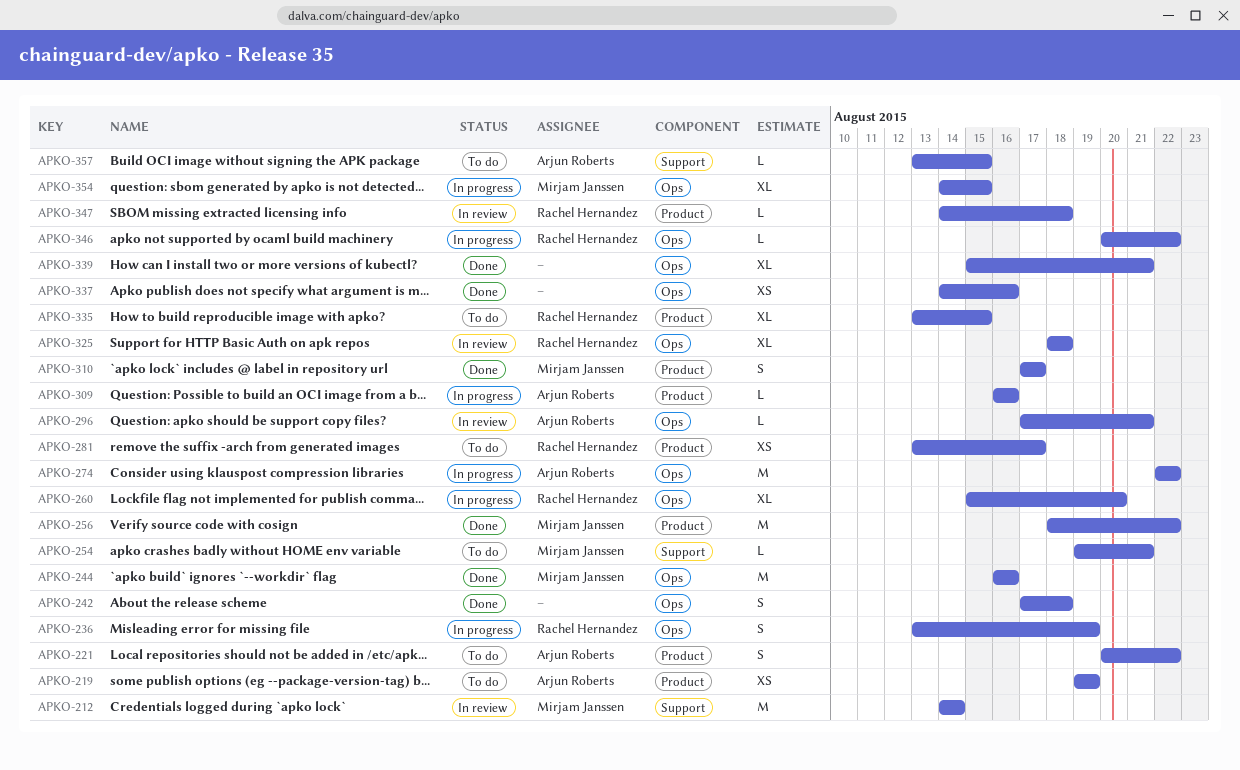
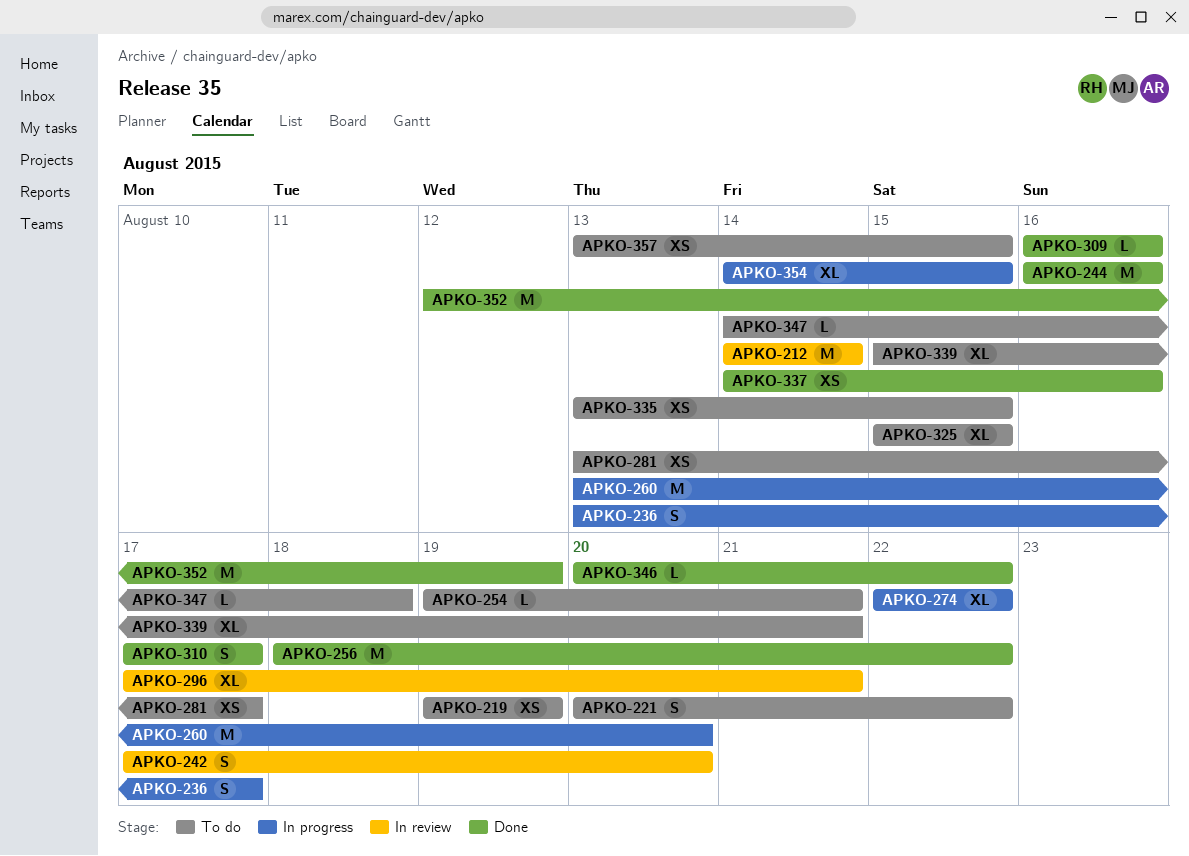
APKO-236, due: Aug 19 -> Aug 17
APKO-242, status: Done -> In review
APKO-242, due: Aug 18 -> Aug 20
APKO-260, estimate: XL -> M
APKO-260, start: Aug 15 -> Aug 13
APKO-274, estimate: M -> XL
APKO-296, estimate: L -> XL
APKO-309, status: In progress -> Done
APKO-325, status: In review -> To do
APKO-325, start: Aug 18 -> Aug 15
APKO-325, due: Aug 18 -> Aug 15
APKO-335, estimate: XL -> XS
APKO-339, status: Done -> To do
APKO-346, status: In progress -> Done
APKO-347, status: In review -> To do
APKO-352: none -> present
APKO-357, estimate: L -> XS

